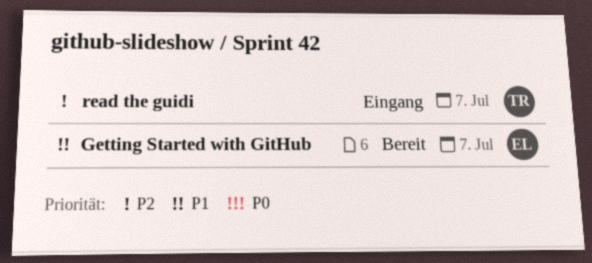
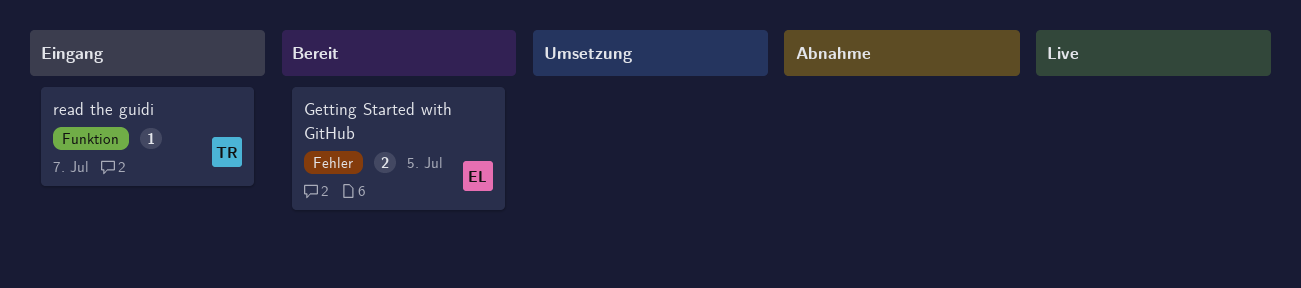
Getting Started with GitHub, due: Jul 7 -> Jul 5

